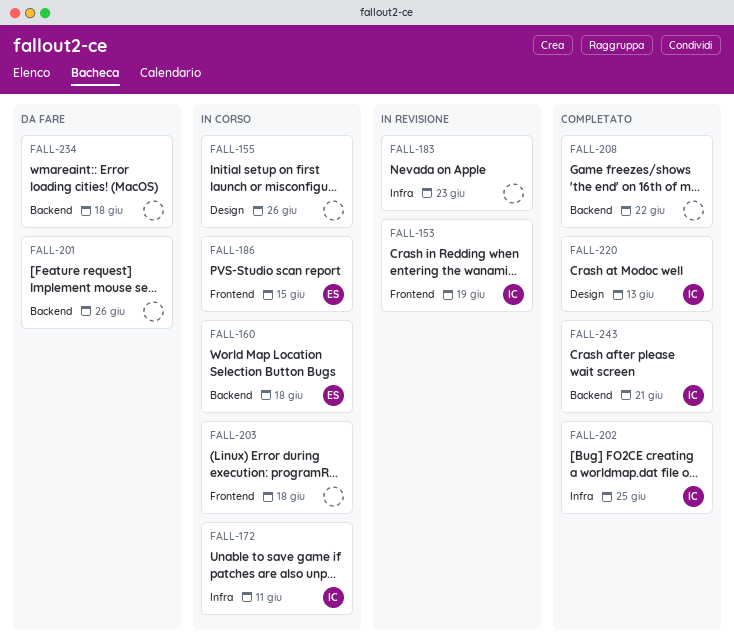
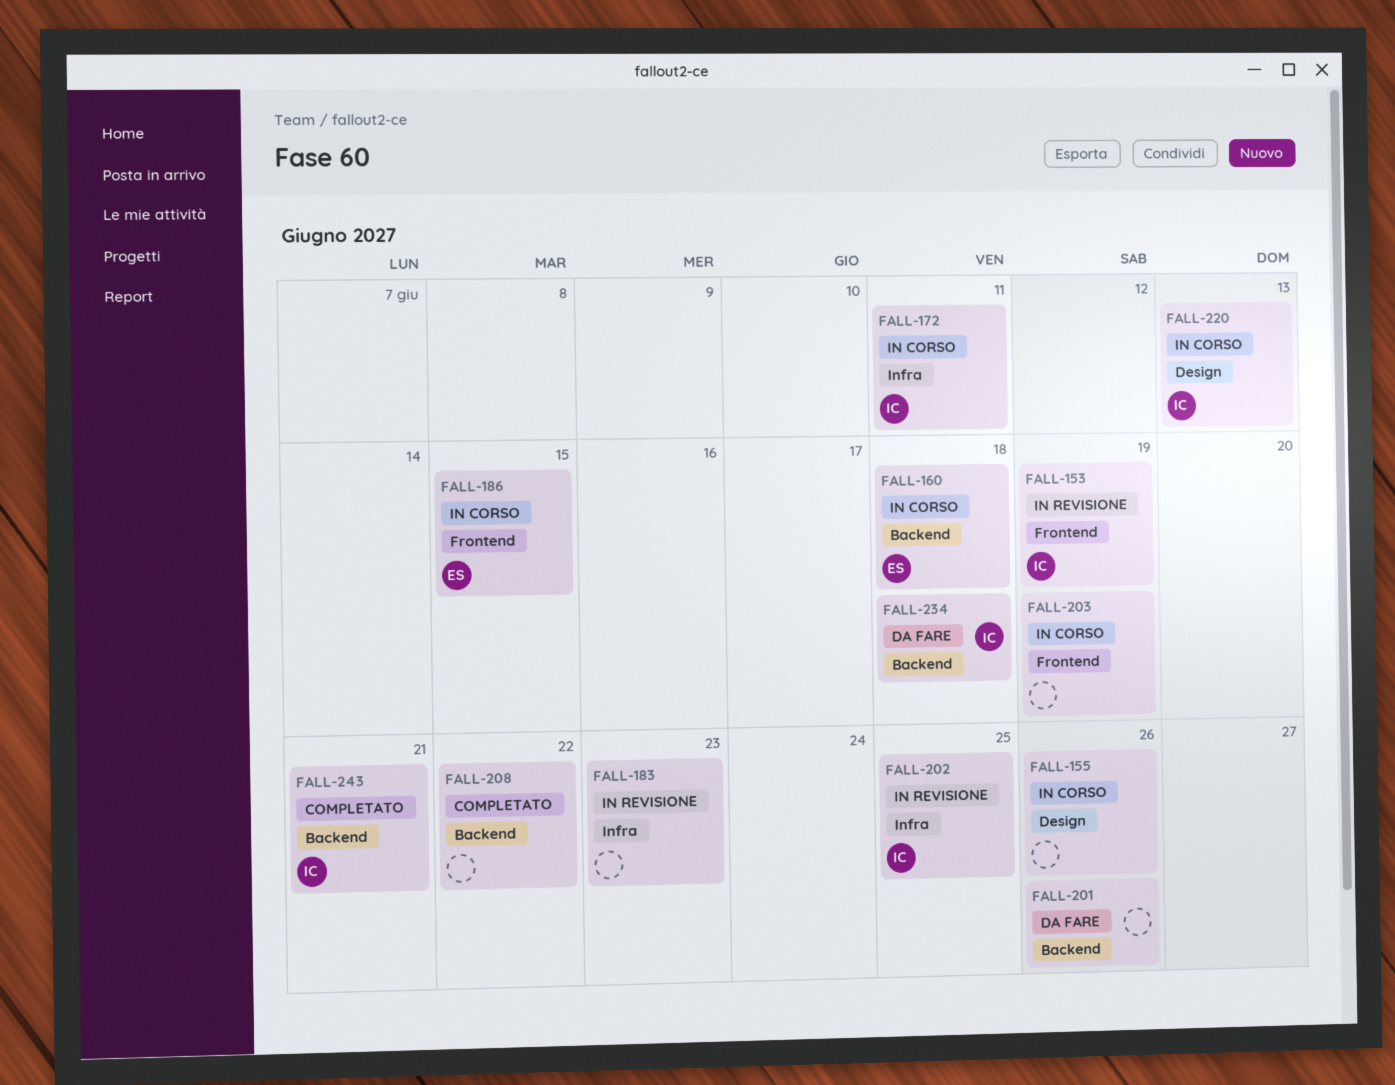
FALL-202, status: Completato -> In revisione
FALL-203, due: Jun 18 -> Jun 19
FALL-220, status: Completato -> In corso
FALL-234, owner: none -> IC

